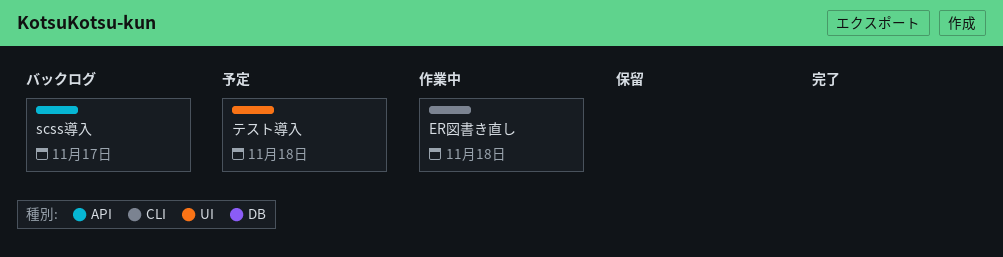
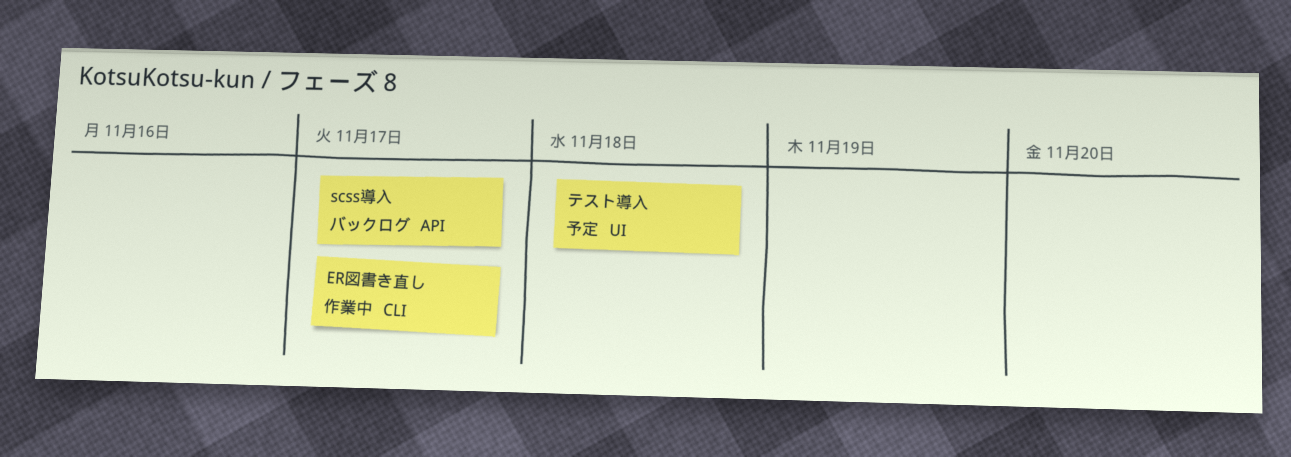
ER図書き直し, due: Nov 18 -> Nov 17

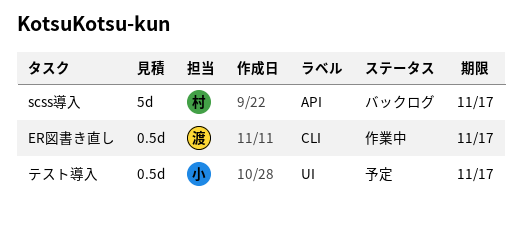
テスト導入, due: Nov 18 -> Nov 17

